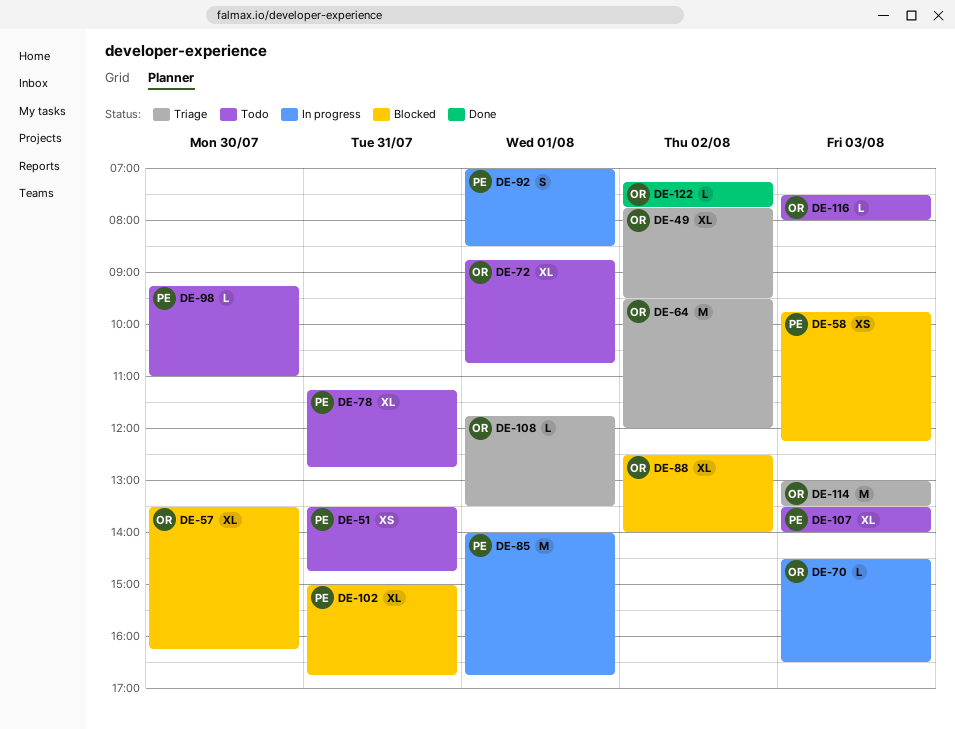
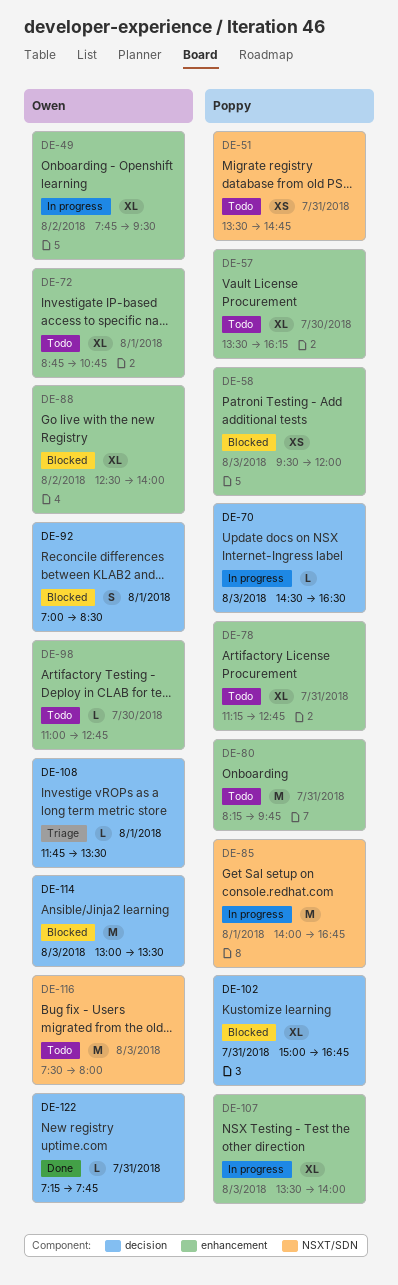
DE-49, status: Triage -> In progress
DE-57, status: Blocked -> Todo
DE-57, owner: Owen -> Poppy
DE-58, begins: 09:45 -> 09:30
DE-58, ends: 12:15 -> 12:00
DE-64: present -> none
DE-70, owner: Owen -> Poppy
DE-80: none -> present
DE-92, status: In progress -> Blocked
DE-92, owner: Poppy -> Owen
DE-98, owner: Poppy -> Owen
DE-98, begins: 09:15 -> 11:00
DE-98, ends: 11:00 -> 12:45
DE-107, status: Todo -> In progress
DE-114, status: Triage -> Blocked
DE-116, estimate: L -> M
DE-122, day: Aug 2 -> Jul 31

